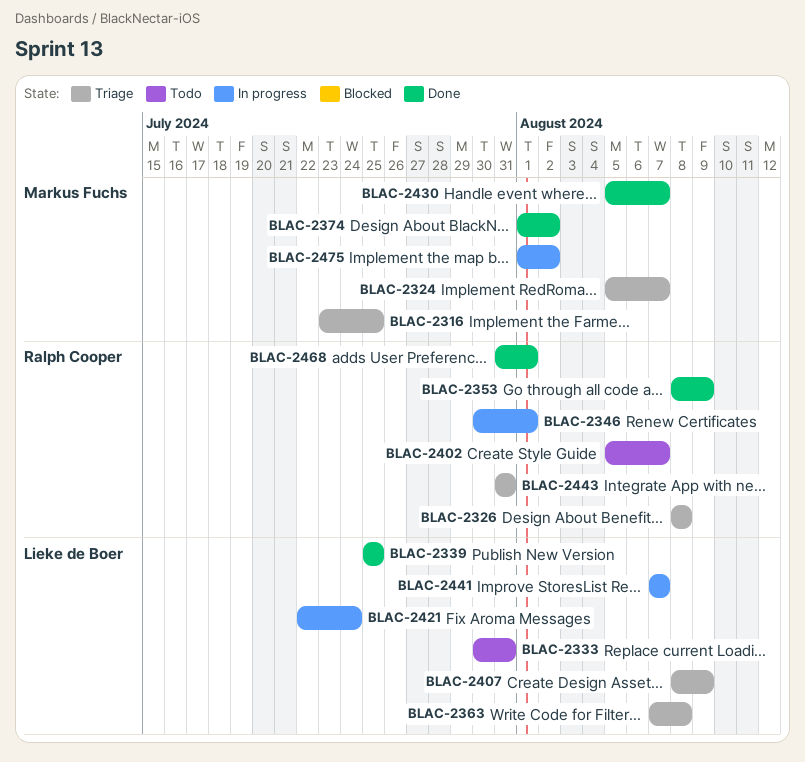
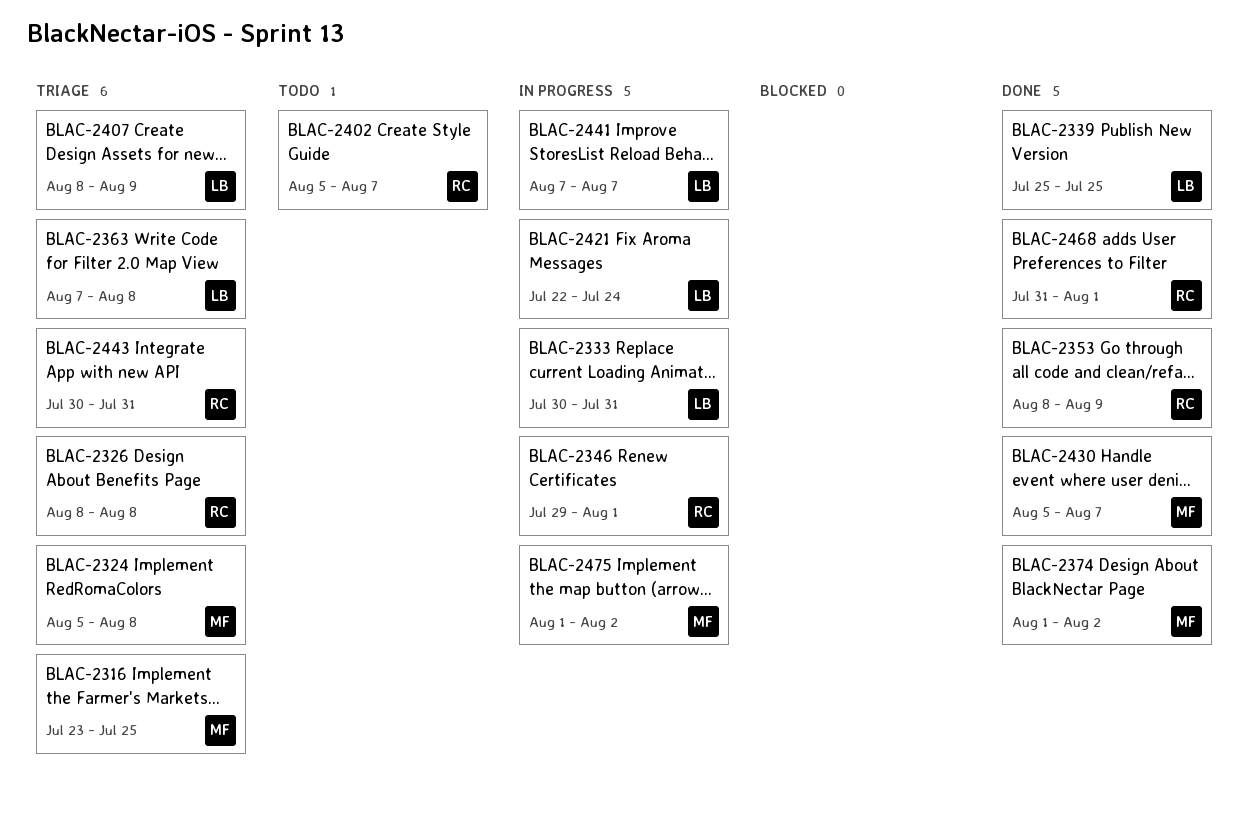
BLAC-2324, due: Aug 7 -> Aug 8
BLAC-2333, status: Todo -> In progress
BLAC-2346, start: Jul 30 -> Jul 29
BLAC-2443, start: Jul 31 -> Jul 30

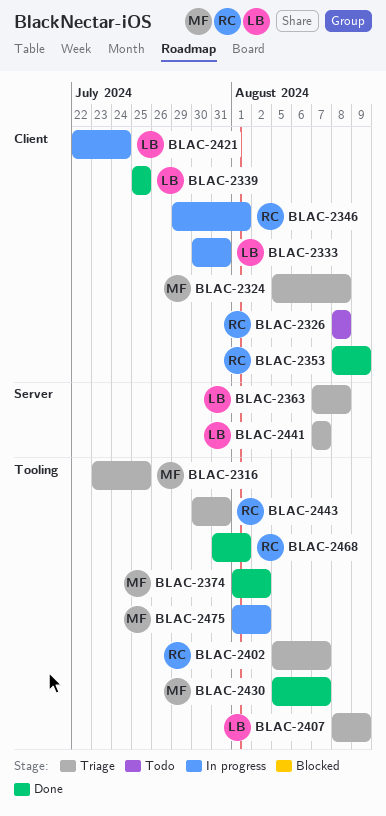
BLAC-2326, status: Triage -> Todo
BLAC-2402, status: Todo -> Triage
BLAC-2441, status: In progress -> Triage

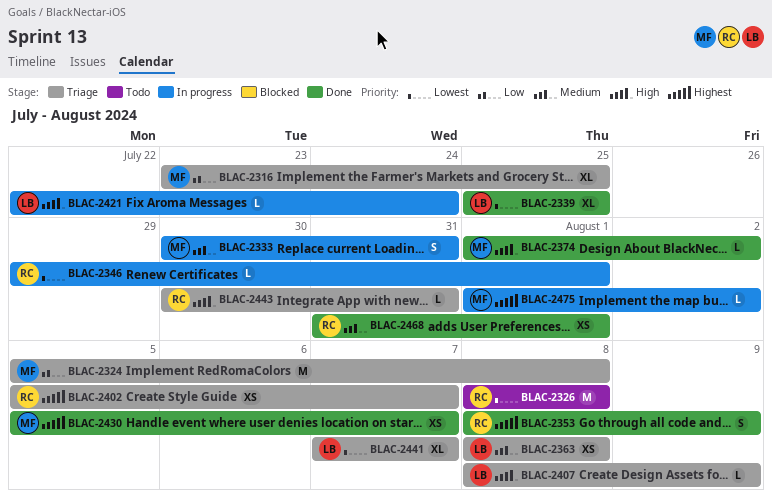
BLAC-2333, owner: LB -> MF
BLAC-2363, start: Aug 7 -> Aug 8

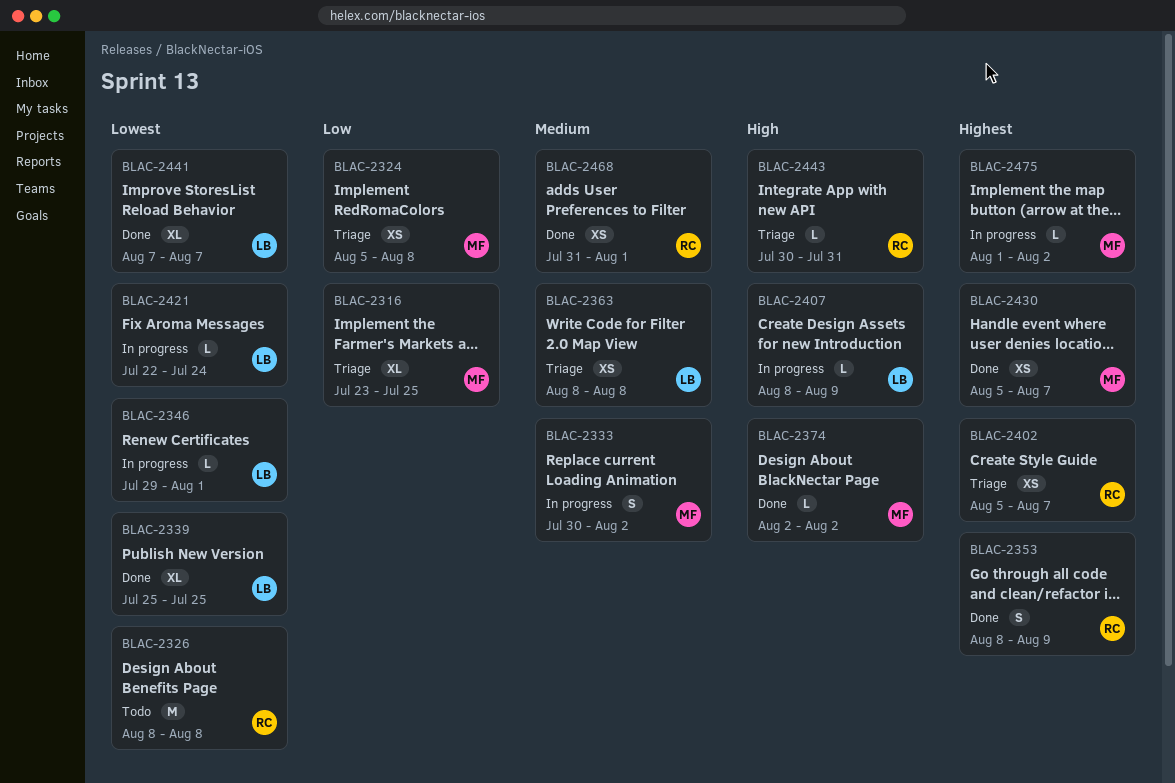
BLAC-2324, estimate: M -> XS
BLAC-2333, due: Jul 31 -> Aug 2
BLAC-2346, owner: RC -> LB
BLAC-2374, start: Aug 1 -> Aug 2
BLAC-2407, status: Triage -> In progress
BLAC-2421, priority: High -> Lowest
BLAC-2441, status: Triage -> Done

